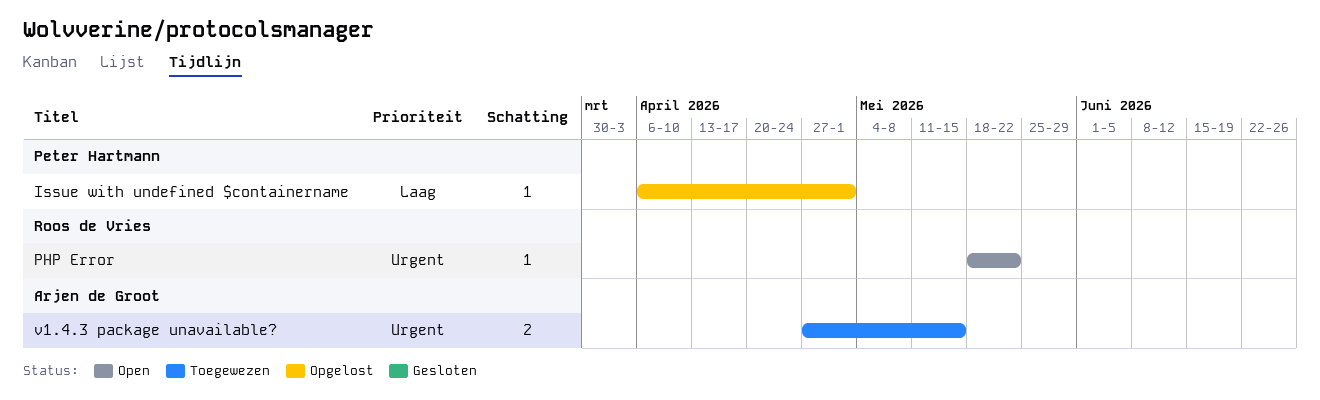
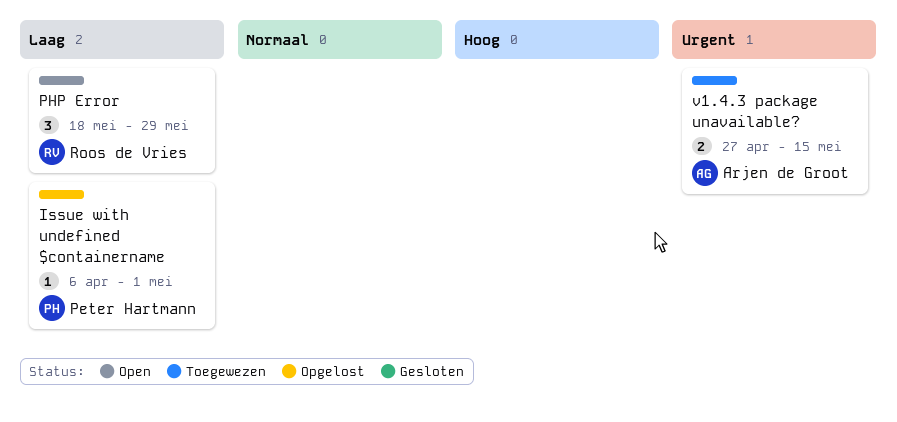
PHP Error, priority: Urgent -> Laag
PHP Error, estimate: 1 -> 3
PHP Error, due: May 22 -> May 29

